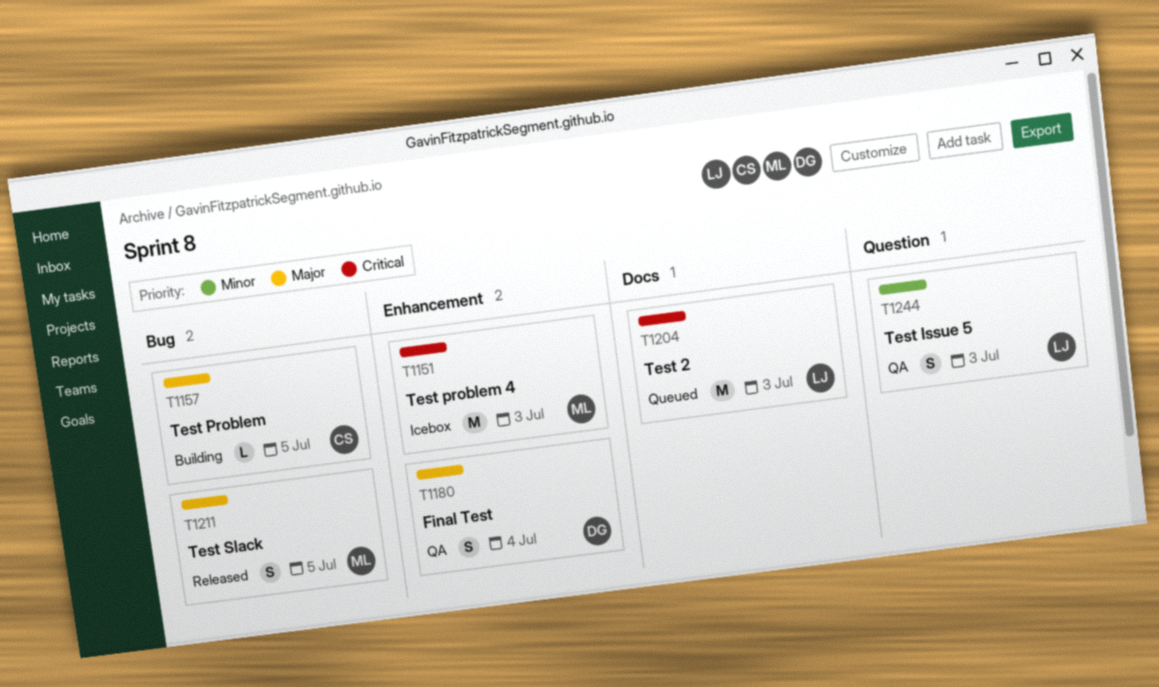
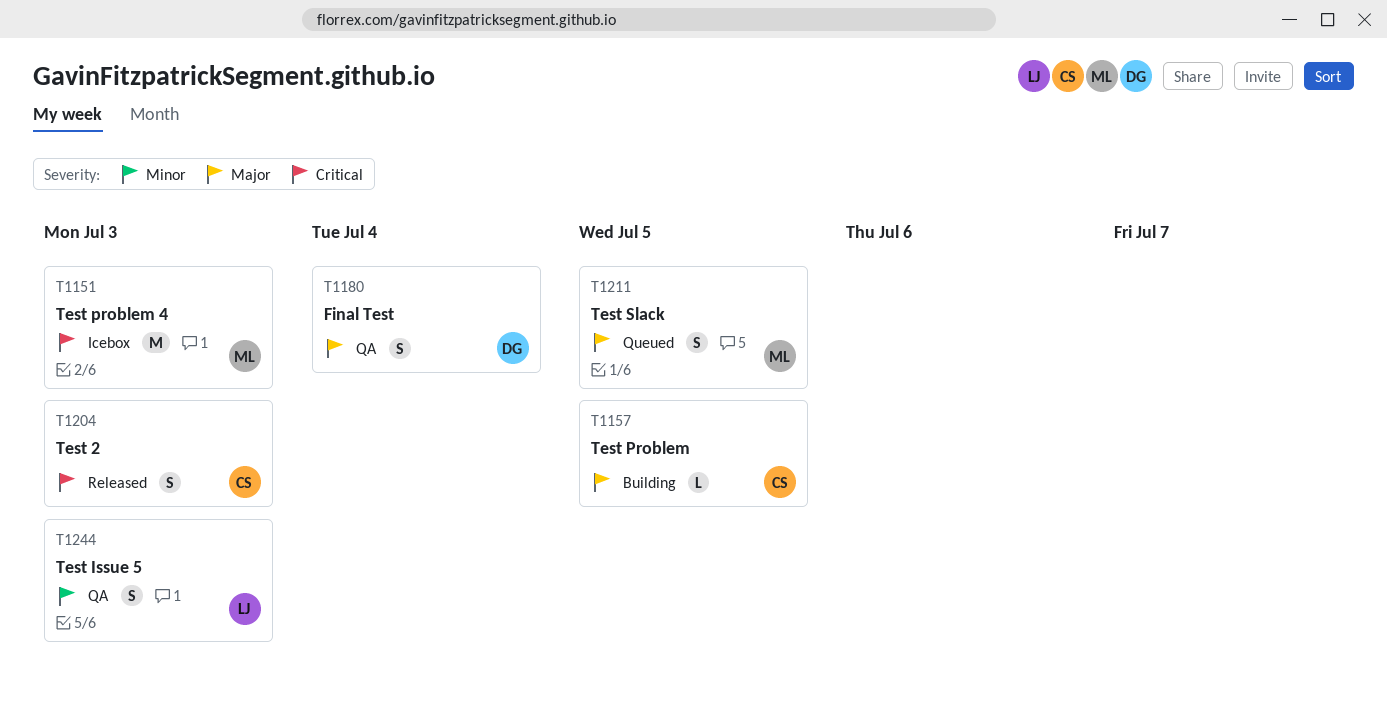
T1204, status: Queued -> Released
T1204, owner: LJ -> CS
T1204, estimate: M -> S
T1211, status: Released -> Queued

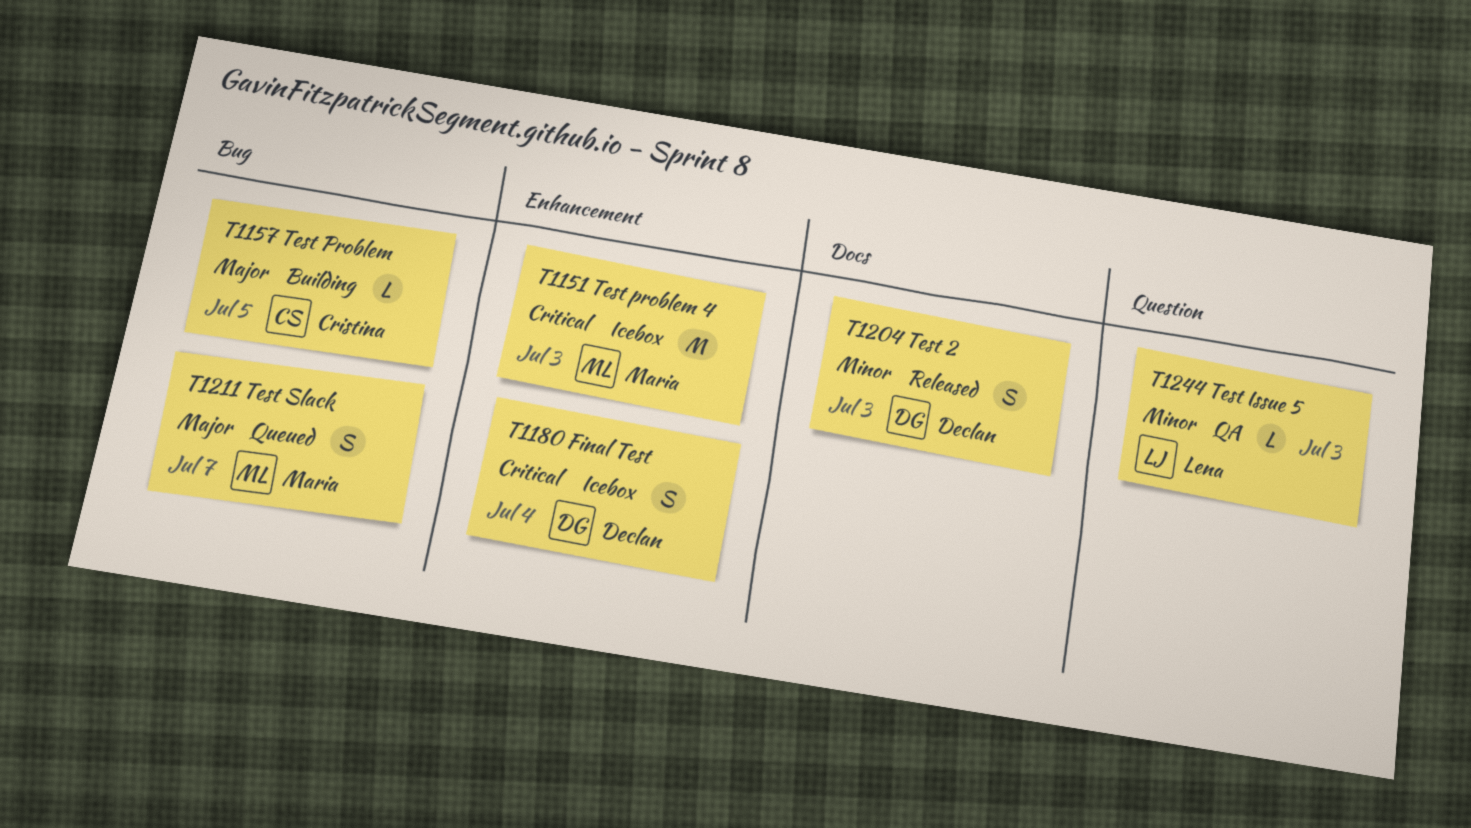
T1180, status: QA -> Icebox
T1180, priority: Major -> Critical
T1204, owner: Cristina -> Declan
T1204, priority: Critical -> Minor
T1211, due: Jul 5 -> Jul 7
T1244, estimate: S -> L

